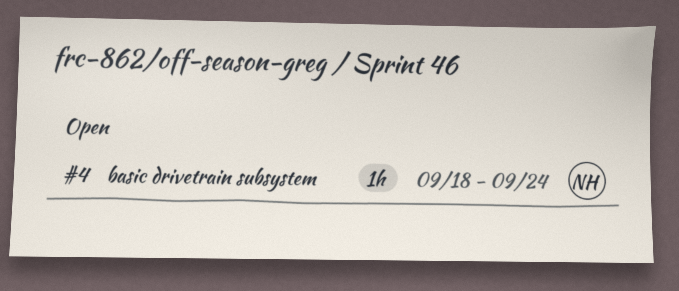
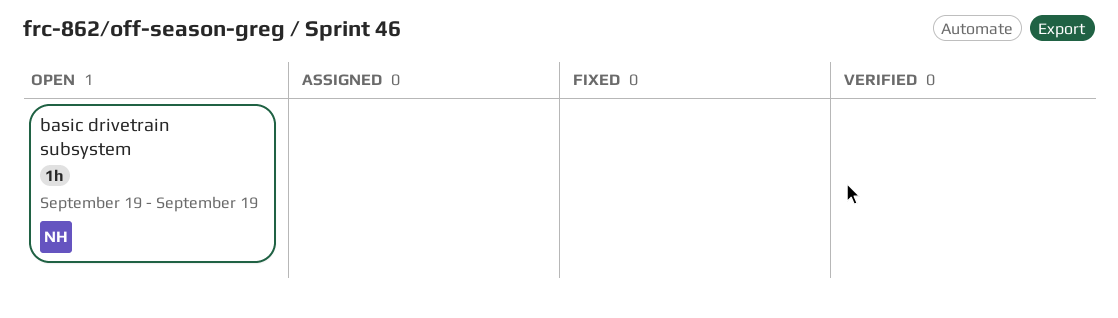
basic drivetrain subsystem, start: Sep 18 -> Sep 19
basic drivetrain subsystem, due: Sep 24 -> Sep 19

